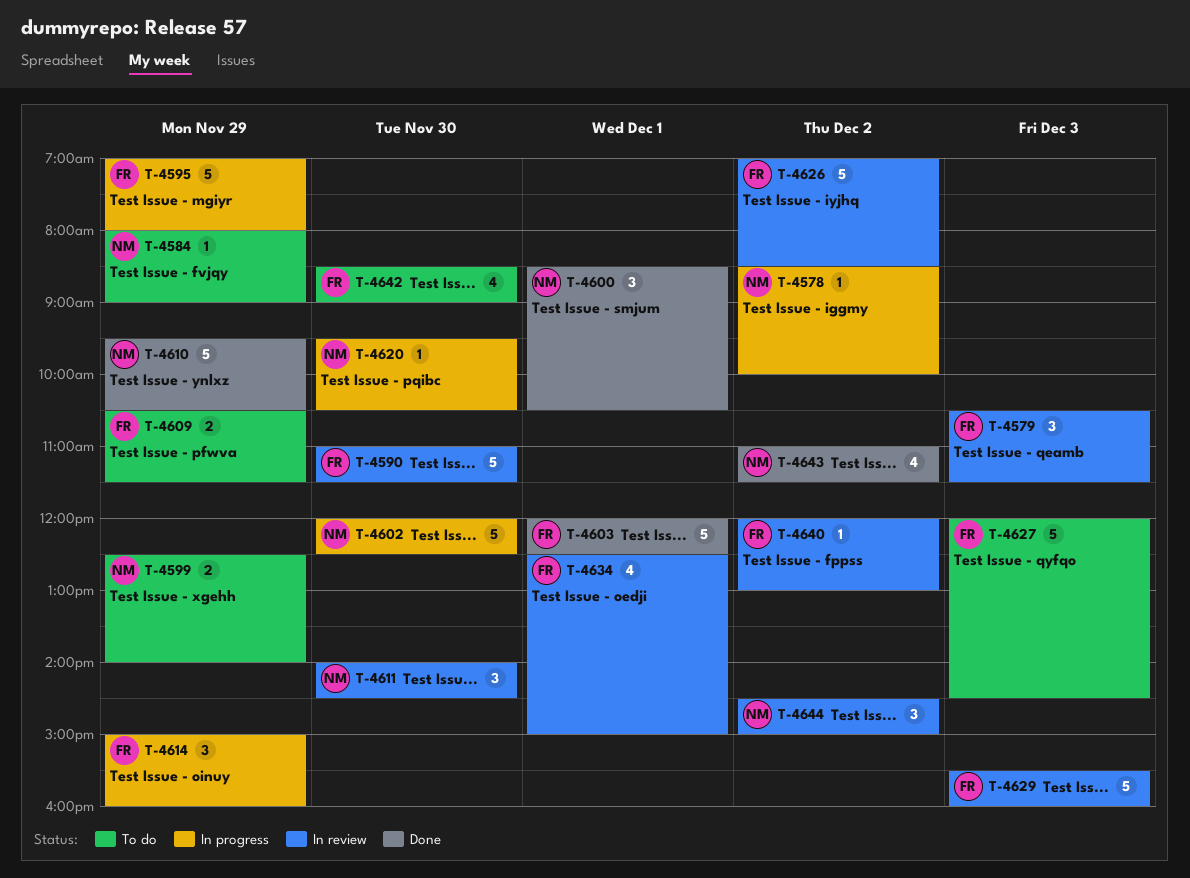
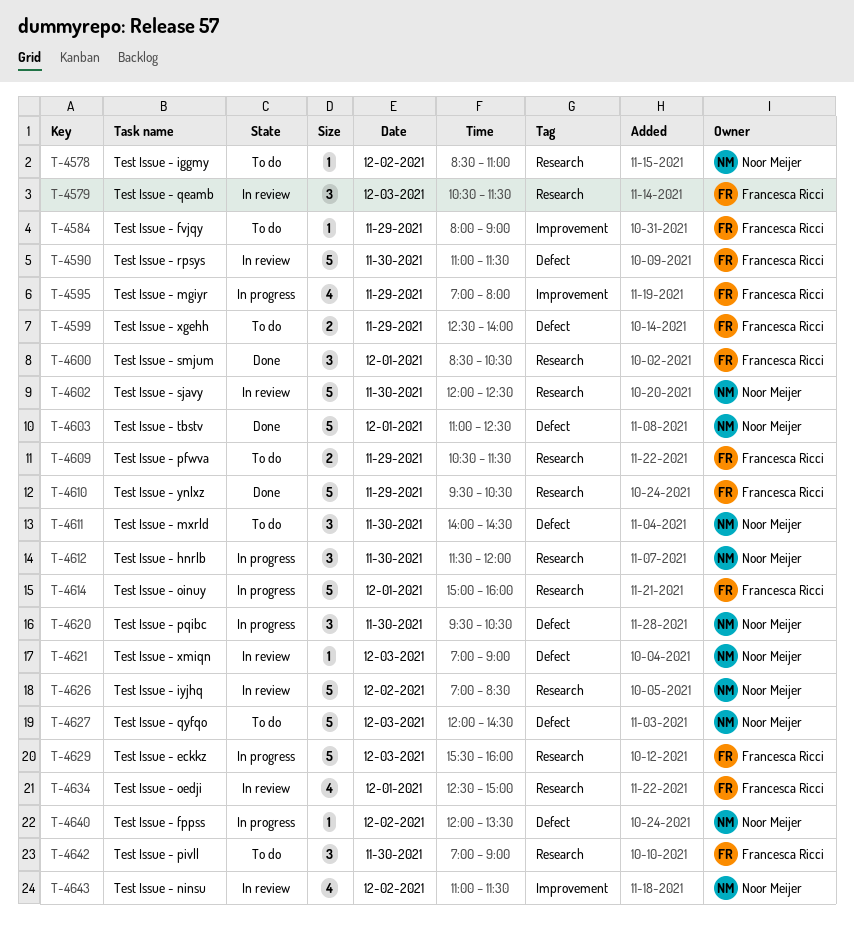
T-4578, status: In progress -> To do
T-4578, ends: 10:00 -> 11:00
T-4584, owner: Noor Meijer -> Francesca Ricci
T-4595, estimate: 5 -> 4
T-4599, owner: Noor Meijer -> Francesca Ricci
T-4600, owner: Noor Meijer -> Francesca Ricci
T-4602, status: In progress -> In review
T-4603, owner: Francesca Ricci -> Noor Meijer
T-4603, begins: 12:00 -> 11:00
T-4610, owner: Noor Meijer -> Francesca Ricci
T-4611, status: In review -> To do
T-4612: none -> present
T-4614, estimate: 3 -> 5
T-4614, day: Nov 29 -> Dec 1
T-4620, estimate: 1 -> 3
T-4621: none -> present
T-4626, owner: Francesca Ricci -> Noor Meijer
T-4627, owner: Francesca Ricci -> Noor Meijer
T-4629, status: In review -> In progress
T-4640, status: In review -> In progress
T-4640, owner: Francesca Ricci -> Noor Meijer
T-4640, ends: 13:00 -> 13:30
T-4642, estimate: 4 -> 3
T-4642, begins: 08:30 -> 07:00
T-4643, status: Done -> In review
T-4644: present -> none

